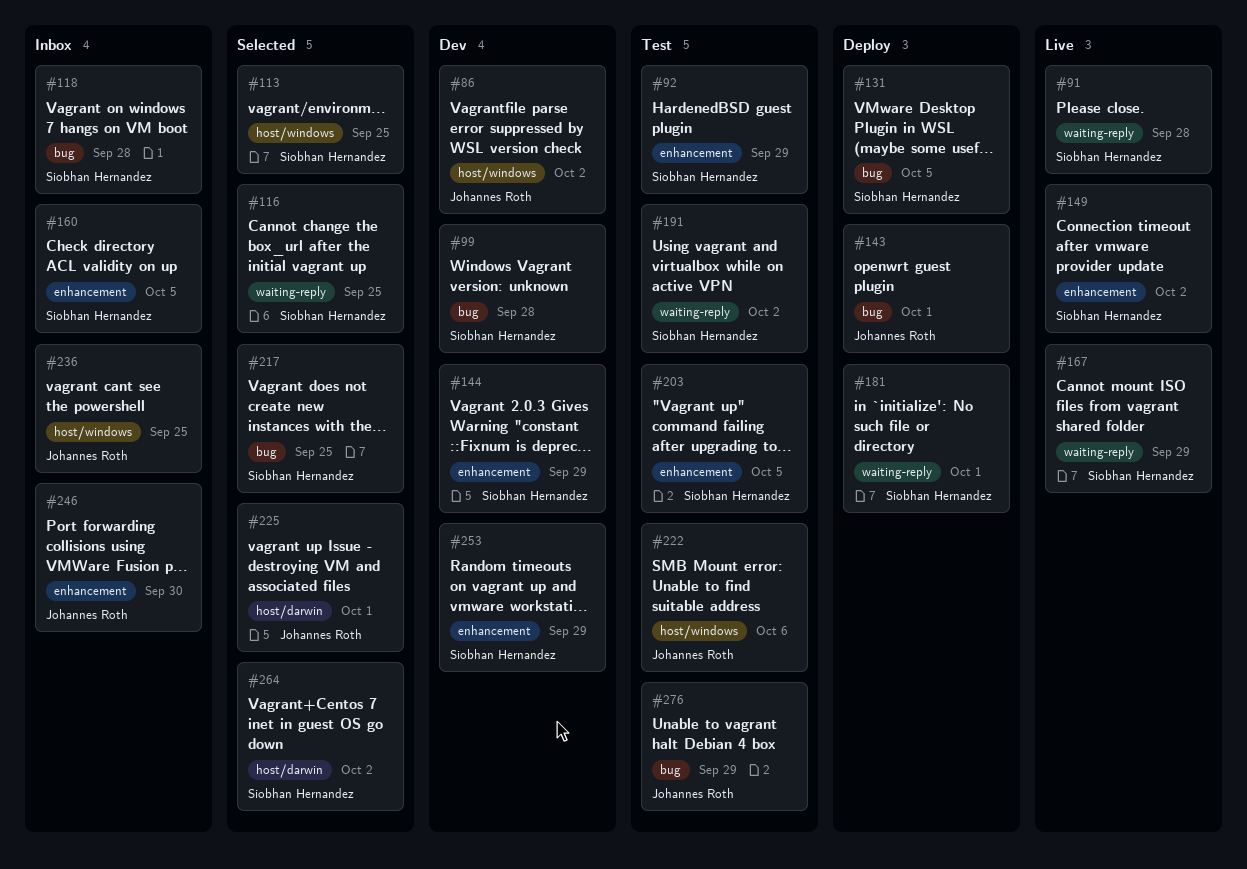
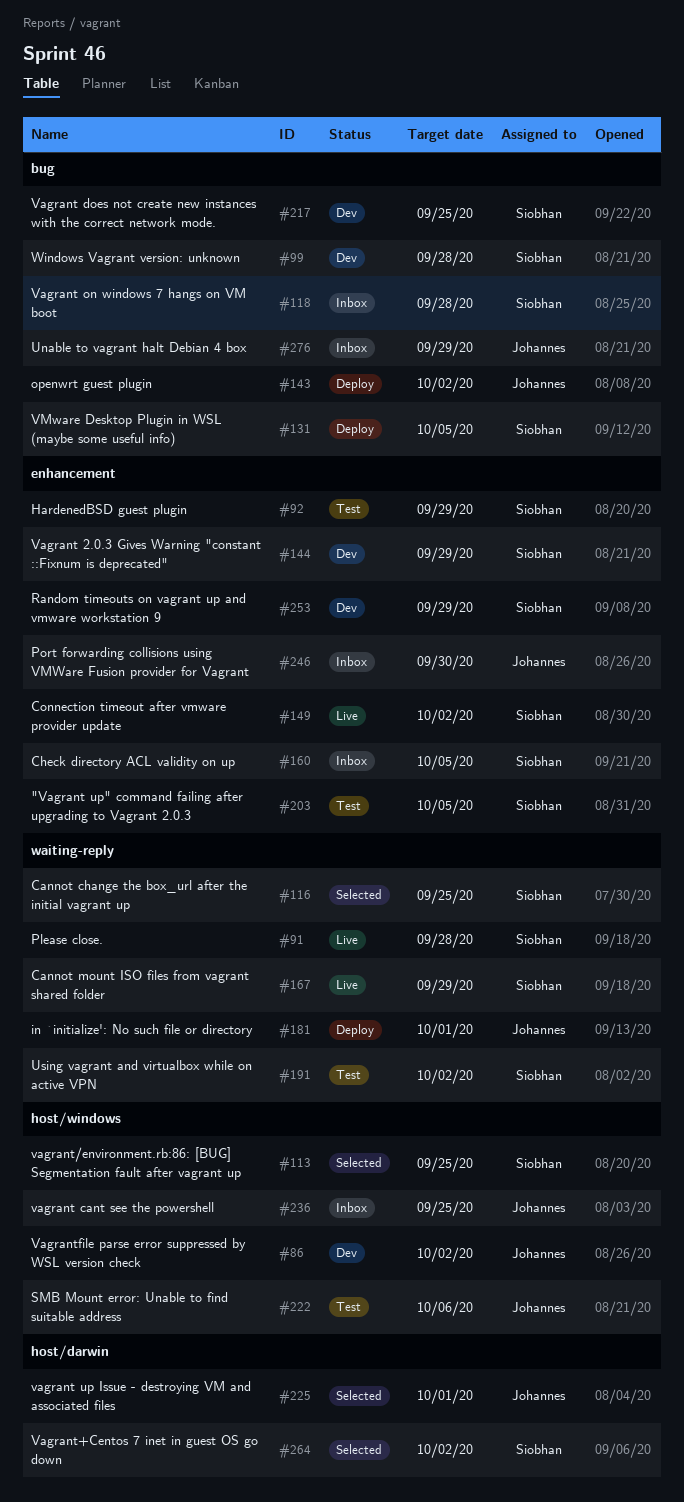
#143, due: Oct 1 -> Oct 2
#181, owner: Siobhan Hernandez -> Johannes Roth
#217, status: Selected -> Dev
#276, status: Test -> Inbox

